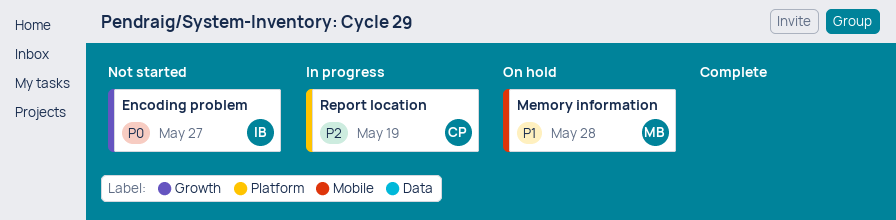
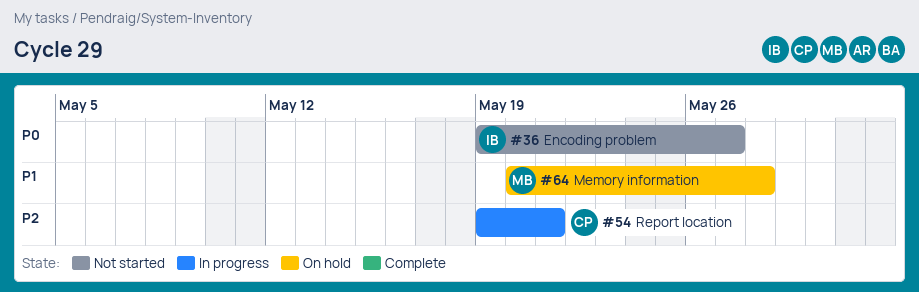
Report location, due: May 19 -> May 21

